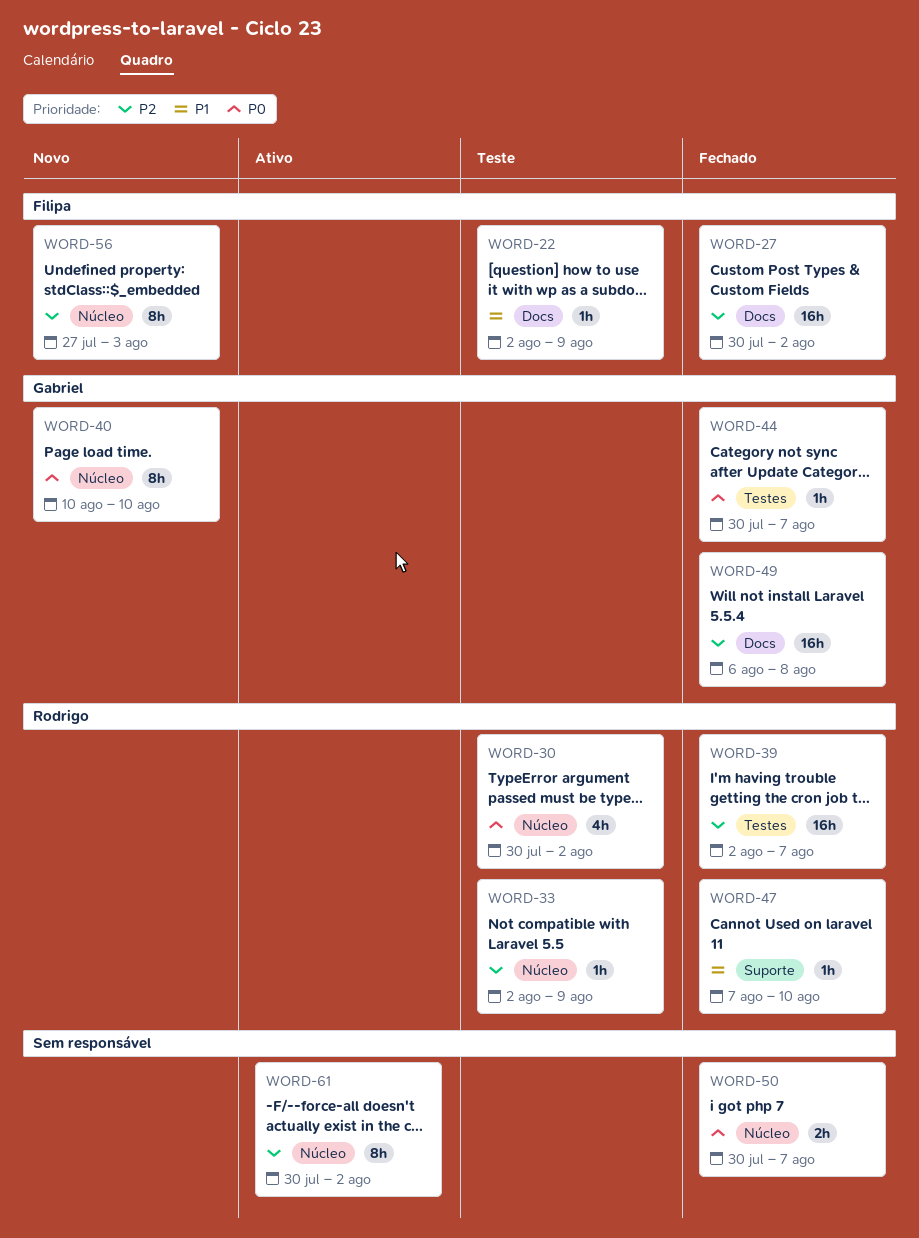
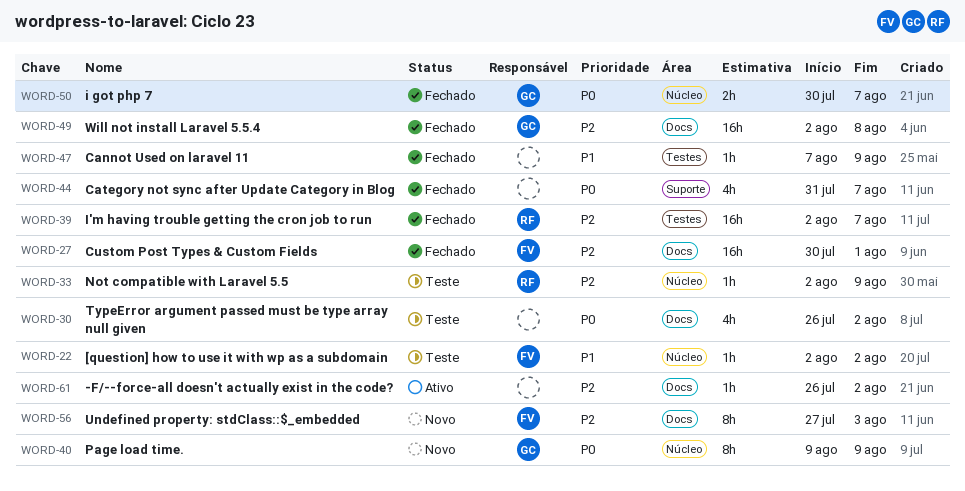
WORD-22, label: Docs -> Núcleo
WORD-22, due: Aug 9 -> Aug 2
WORD-27, due: Aug 2 -> Aug 1
WORD-30, owner: Rodrigo -> none
WORD-30, label: Núcleo -> Docs
WORD-30, start: Jul 30 -> Jul 26
WORD-40, start: Aug 10 -> Aug 9
WORD-40, due: Aug 10 -> Aug 9
WORD-44, owner: Gabriel -> none
WORD-44, label: Testes -> Suporte
WORD-44, estimate: 1h -> 4h
WORD-44, start: Jul 30 -> Jul 31
WORD-47, owner: Rodrigo -> none
WORD-47, label: Suporte -> Testes
WORD-47, due: Aug 10 -> Aug 9
WORD-49, start: Aug 6 -> Aug 2
WORD-50, owner: none -> Gabriel
WORD-56, label: Núcleo -> Docs
WORD-61, label: Núcleo -> Docs
WORD-61, estimate: 8h -> 1h
WORD-61, start: Jul 30 -> Jul 26

